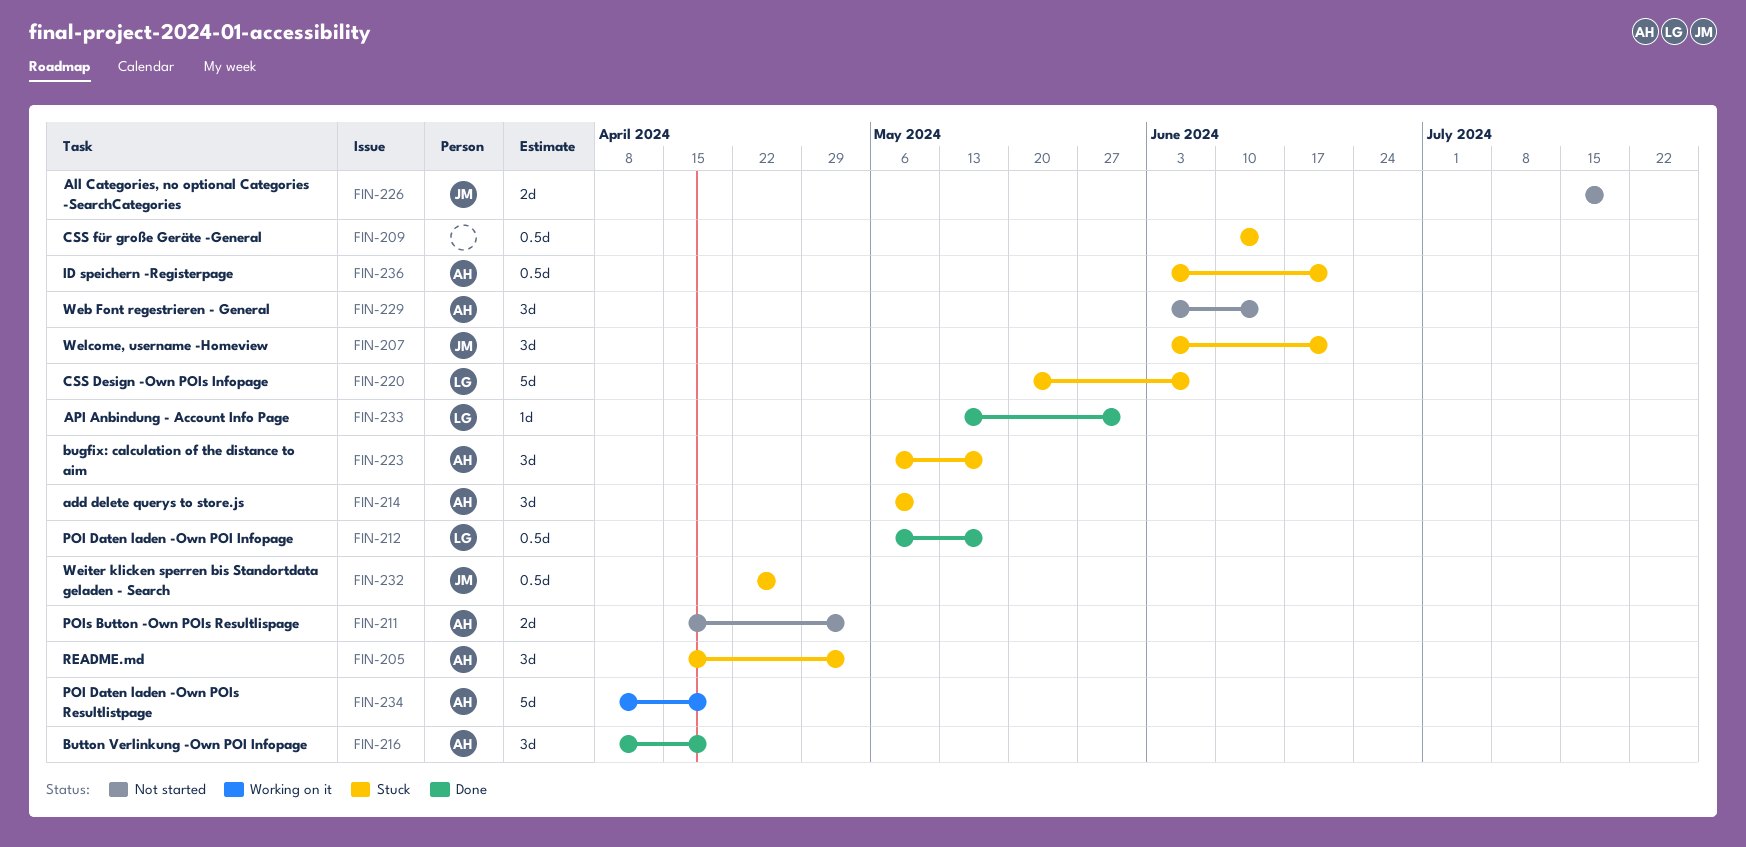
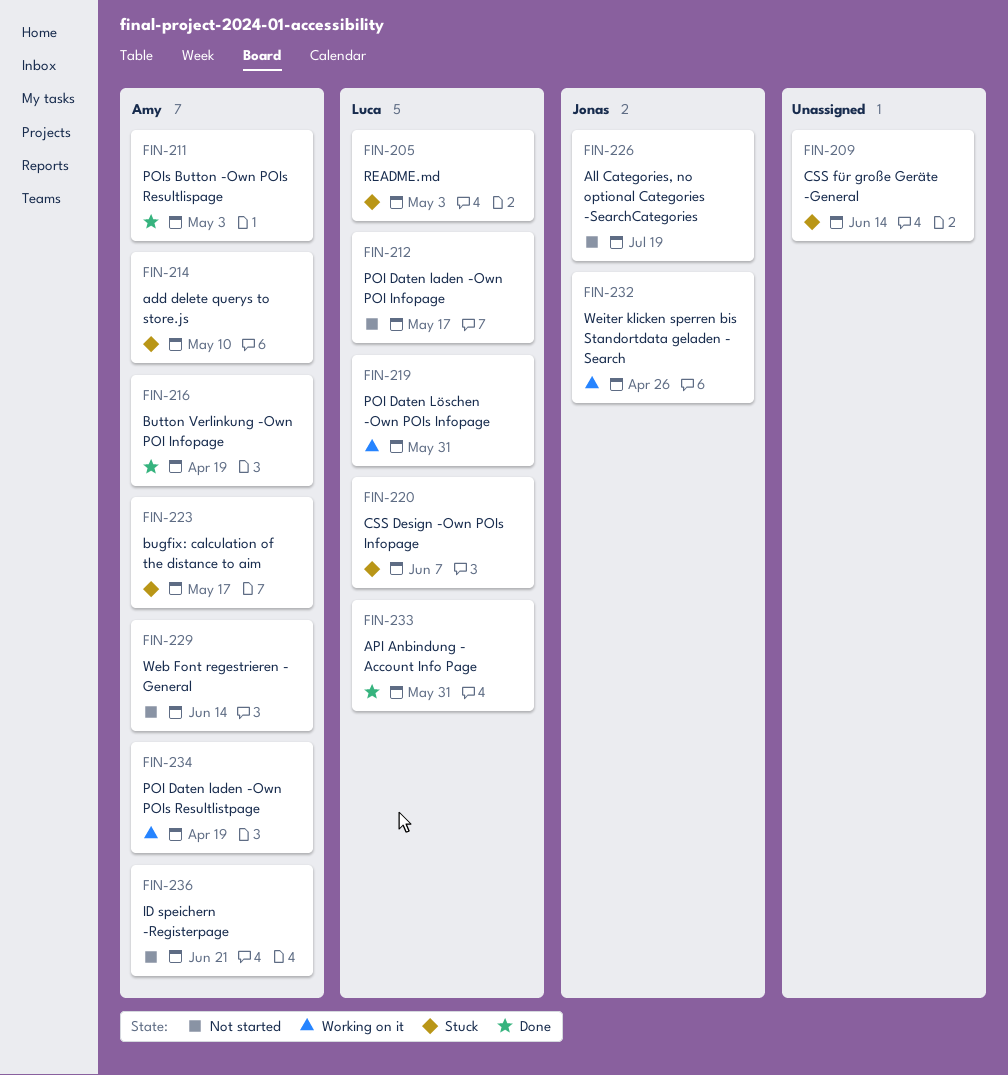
FIN-205, owner: Amy -> Luca
FIN-207: present -> none
FIN-211, status: Not started -> Done
FIN-212, status: Done -> Not started
FIN-219: none -> present
FIN-232, status: Stuck -> Working on it
FIN-236, status: Stuck -> Not started

